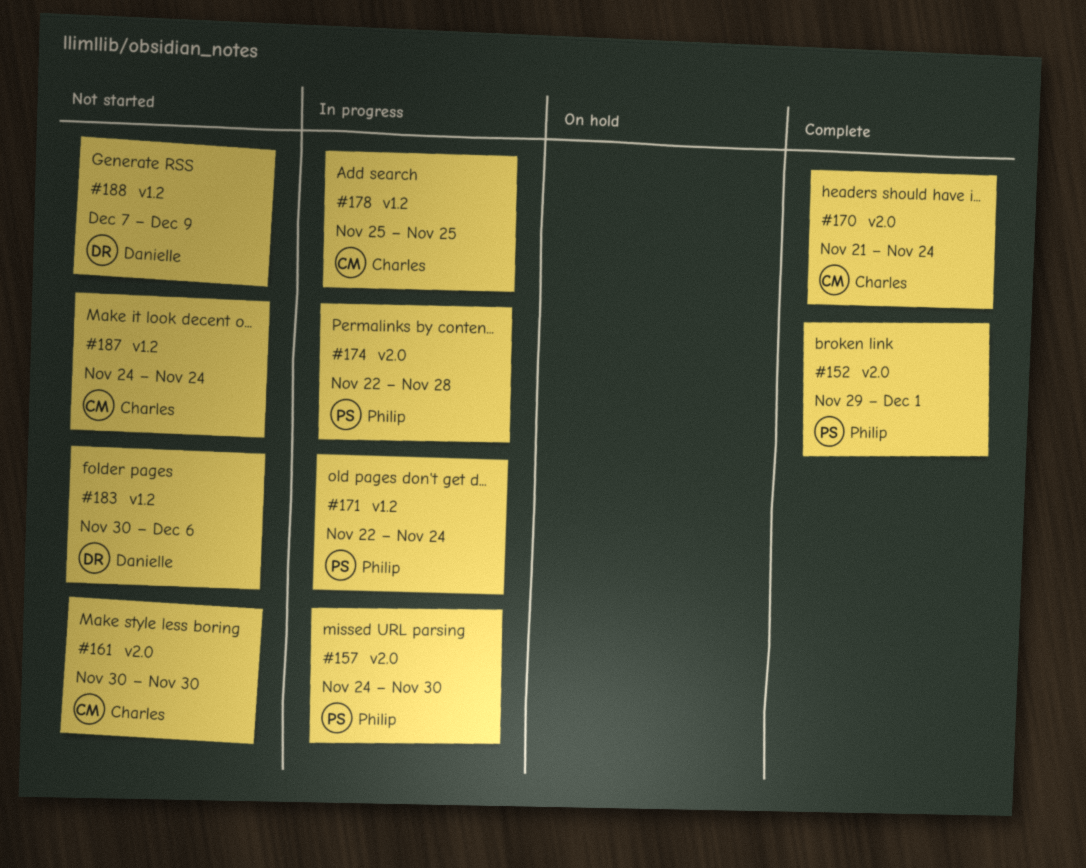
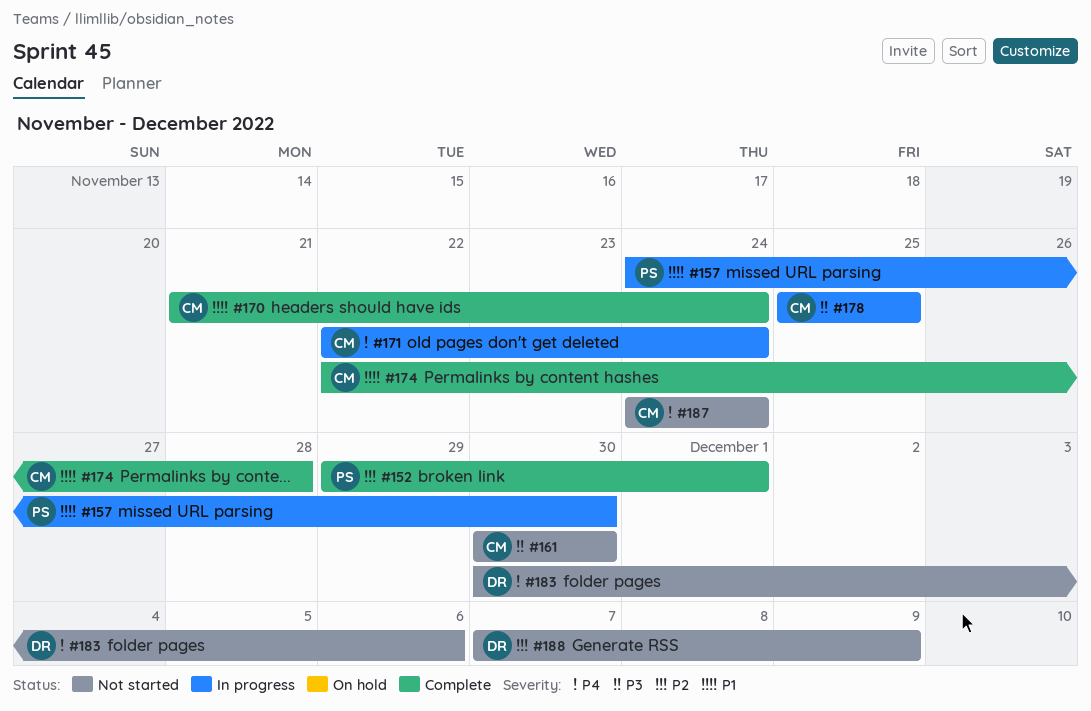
#171, owner: Philip -> Charles
#174, status: In progress -> Complete
#174, owner: Philip -> Charles

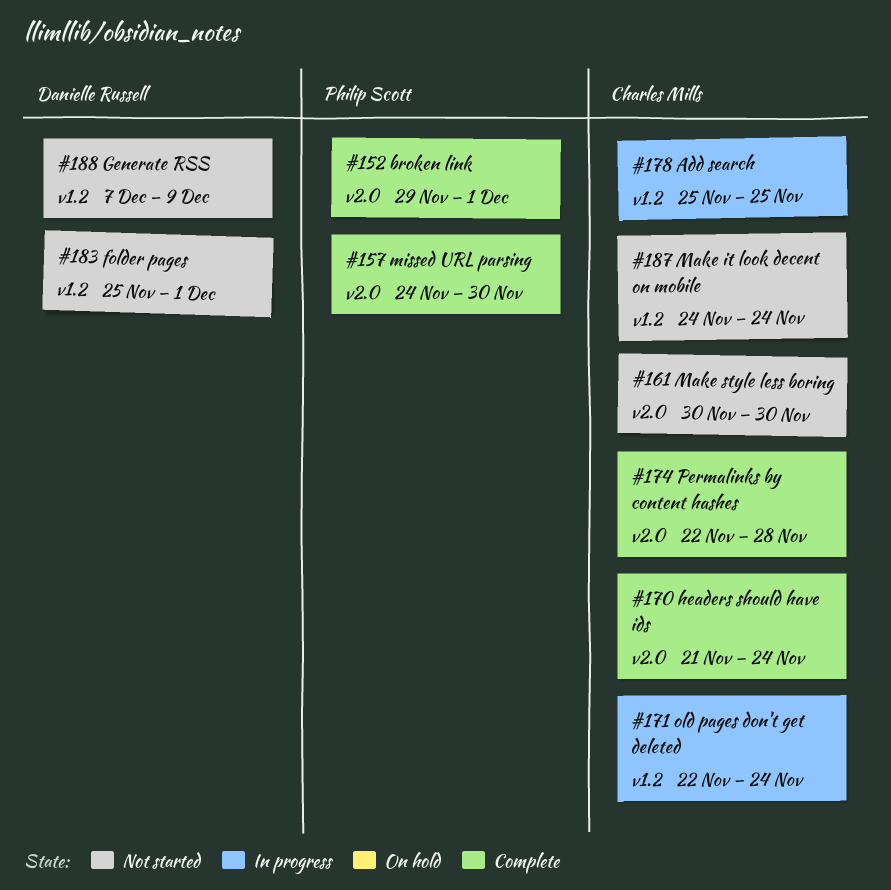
#157, status: In progress -> Complete
#183, start: Nov 30 -> Nov 25
#183, due: Dec 6 -> Dec 1

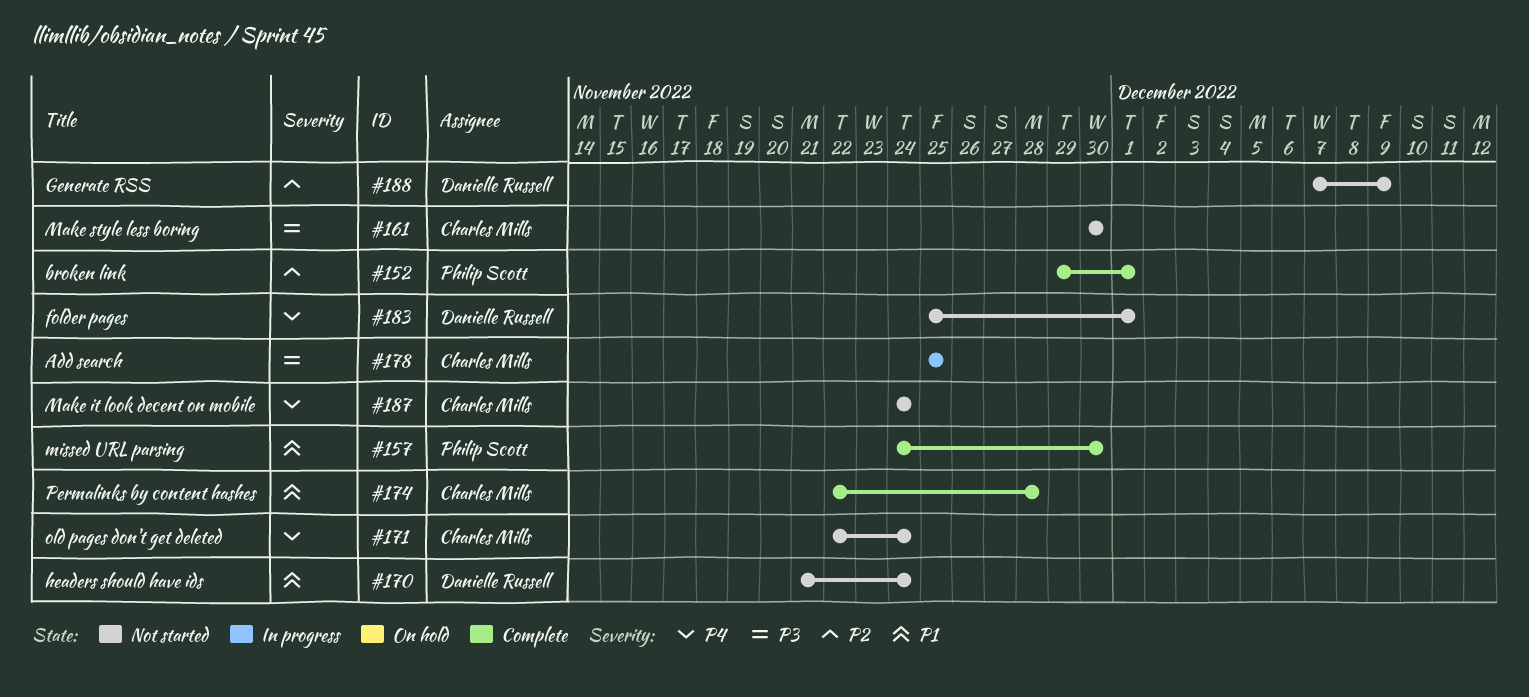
#170, status: Complete -> Not started
#170, owner: Charles Mills -> Danielle Russell
#171, status: In progress -> Not started

